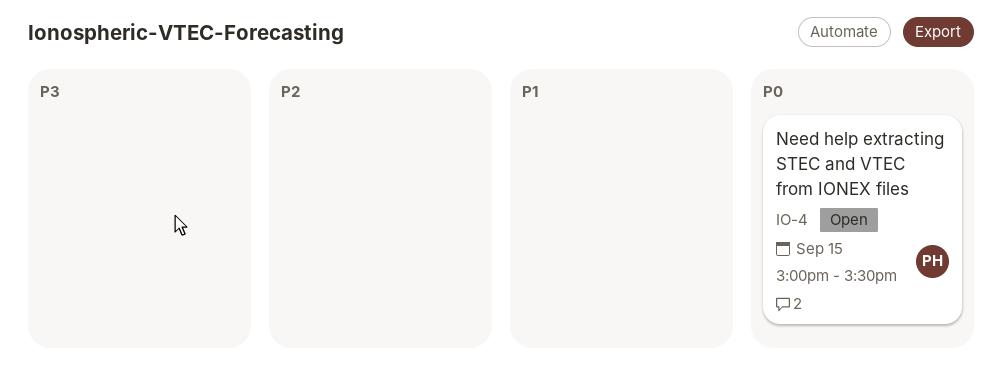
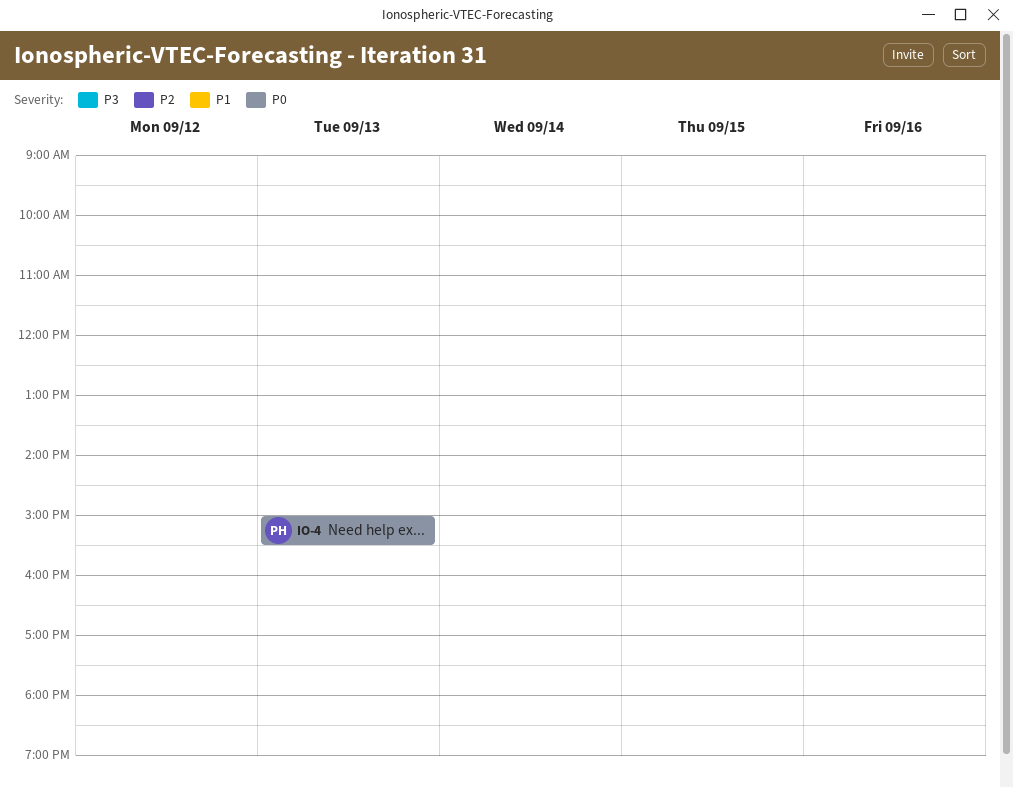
IO-4, day: Sep 15 -> Sep 13

